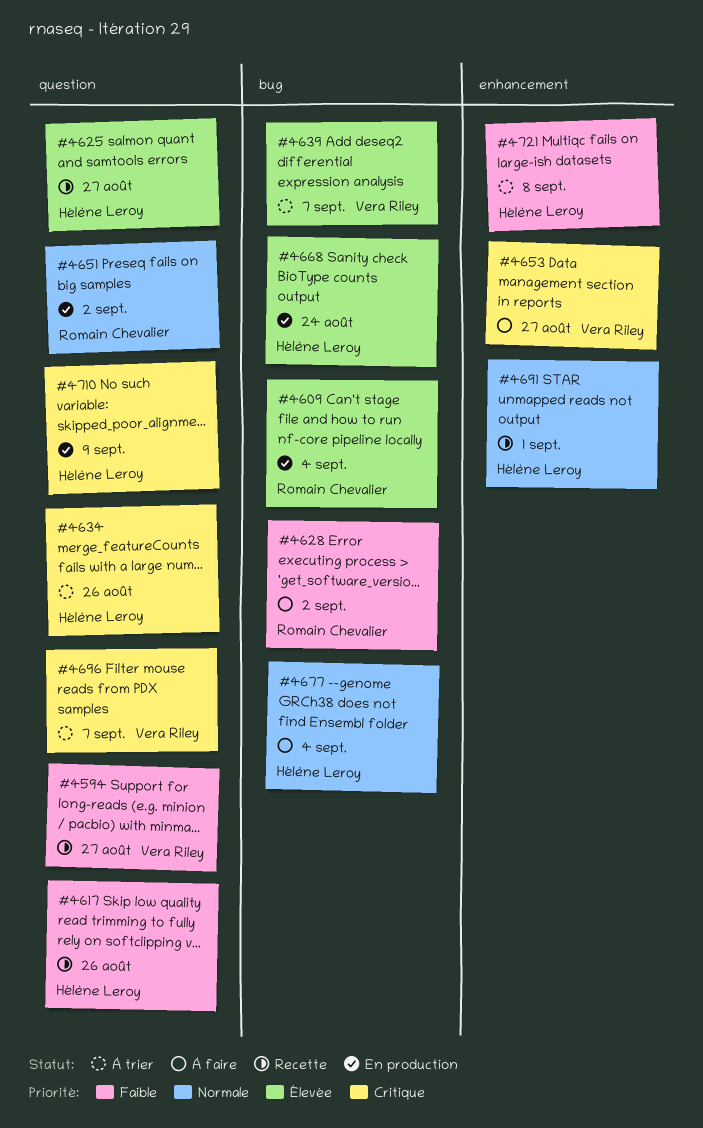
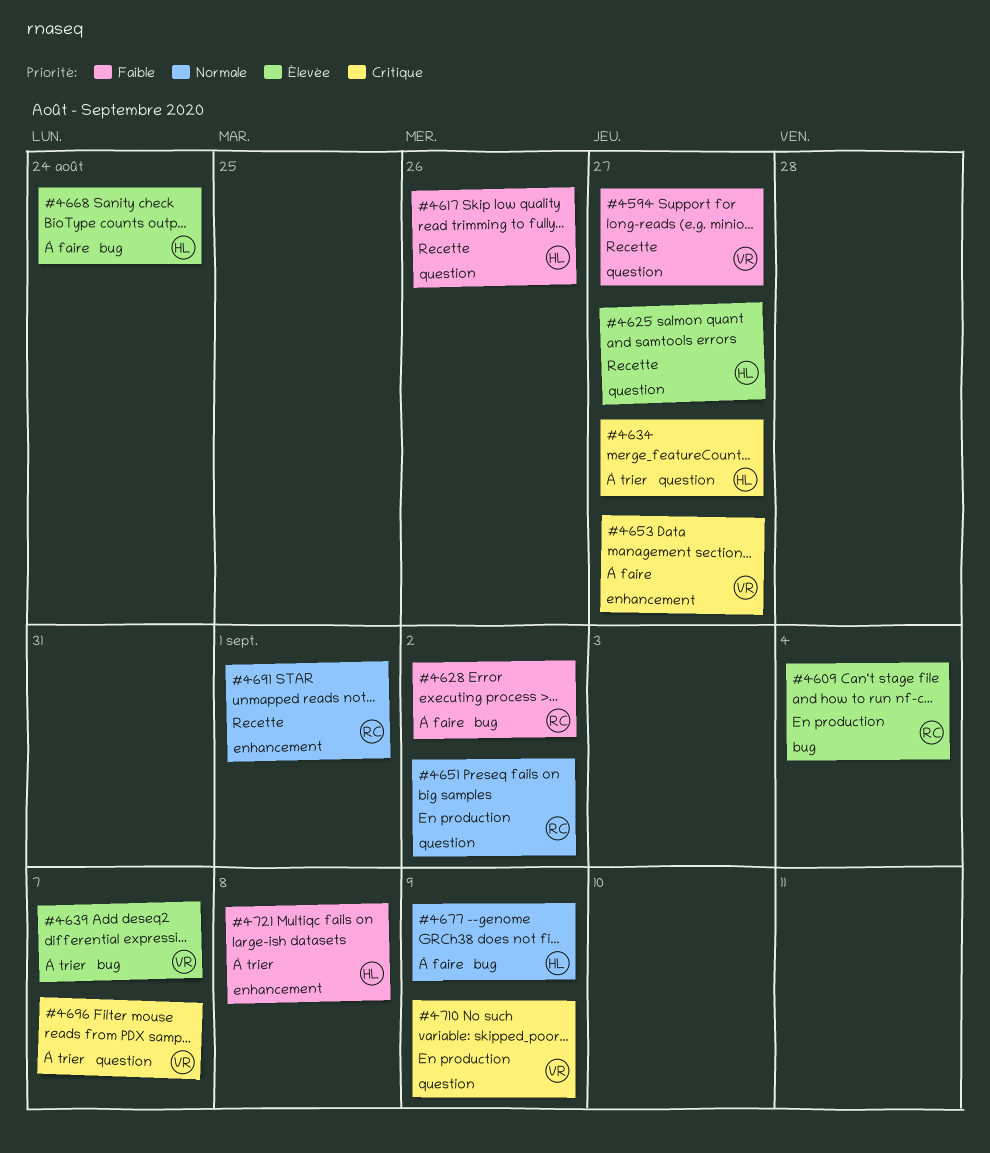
#4634, due: Aug 26 -> Aug 27
#4668, status: En production -> À faire
#4677, due: Sep 4 -> Sep 9
#4691, owner: Hélène Leroy -> Romain Chevalier
#4710, owner: Hélène Leroy -> Vera Riley

